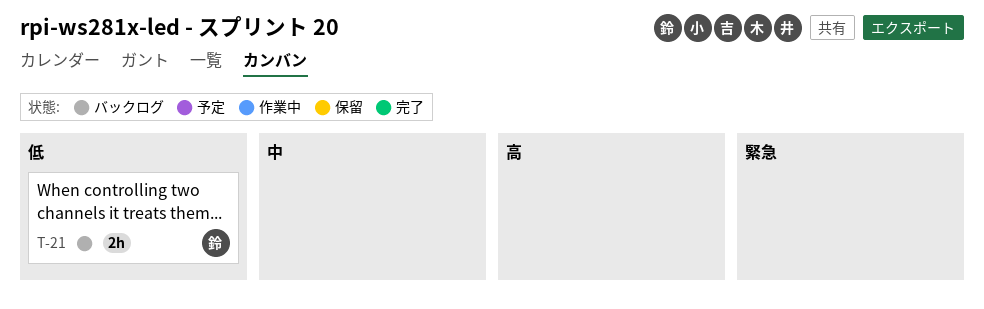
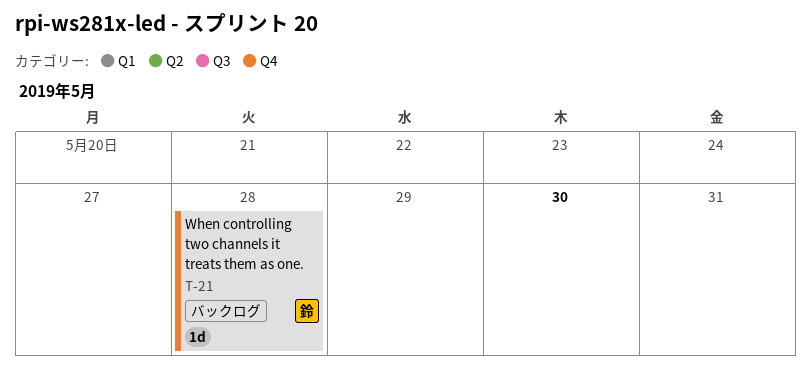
T-21, estimate: 2h -> 1d

